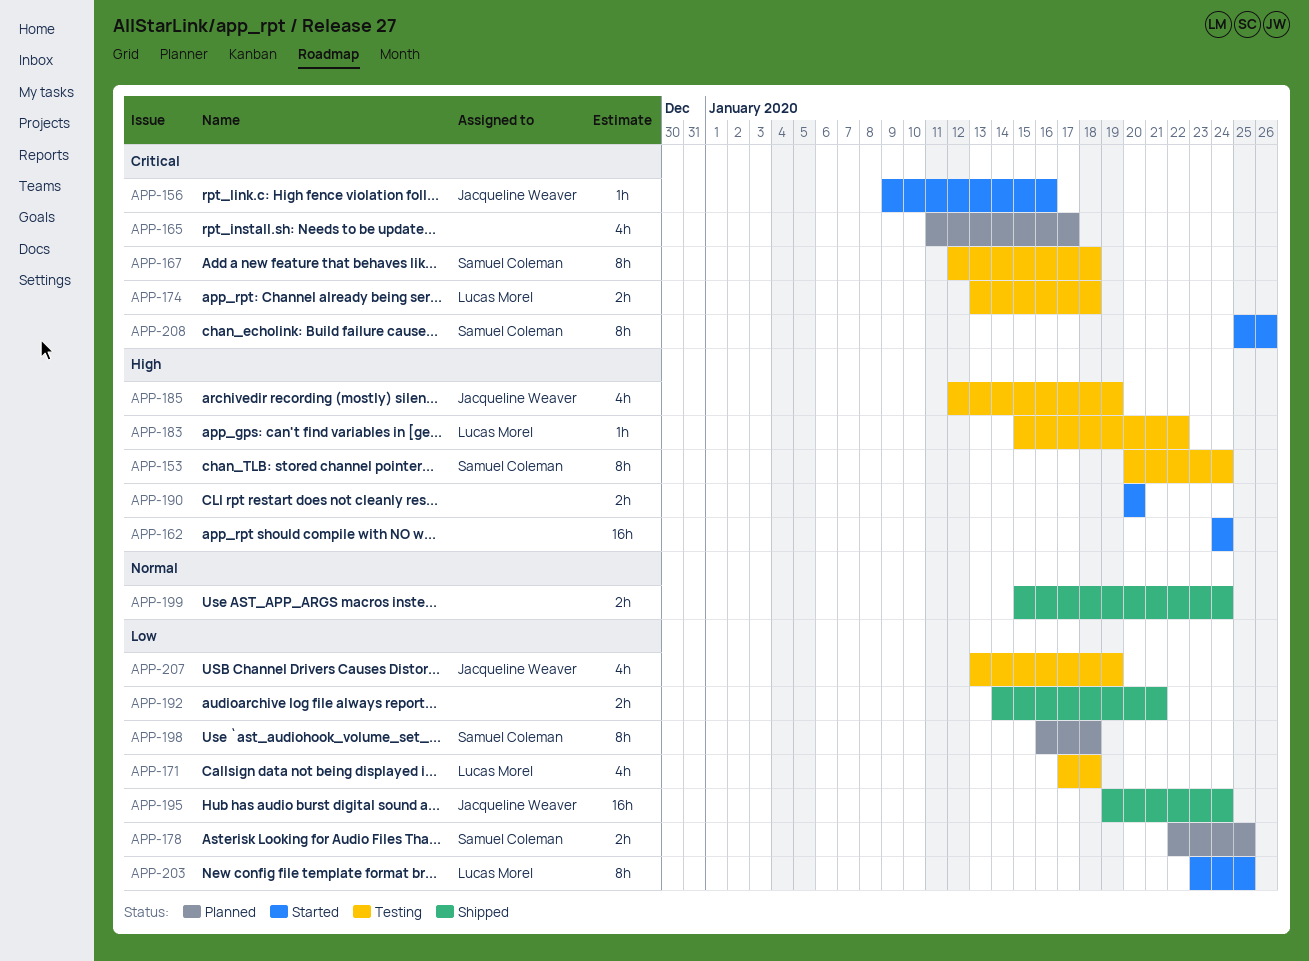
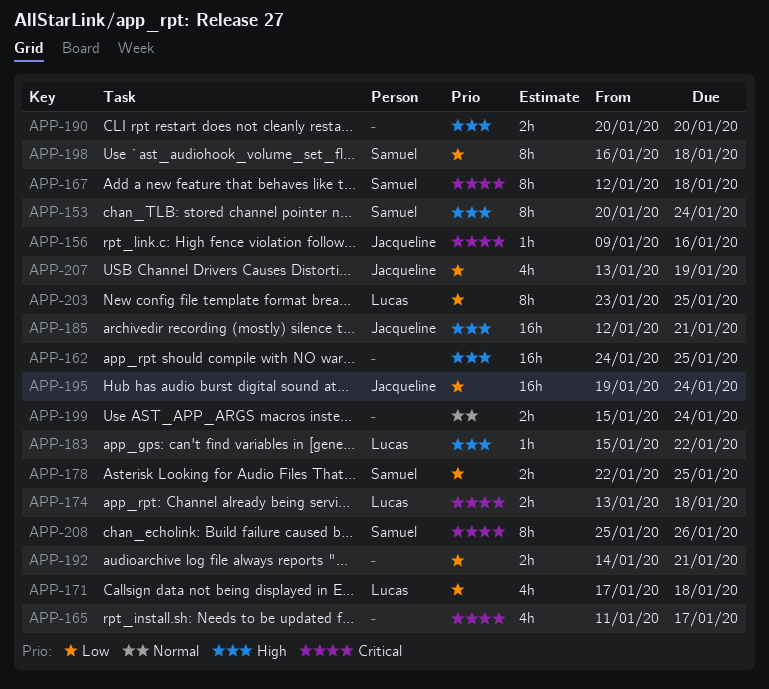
APP-162, due: Jan 24 -> Jan 25
APP-185, estimate: 4h -> 16h
APP-185, due: Jan 19 -> Jan 21

